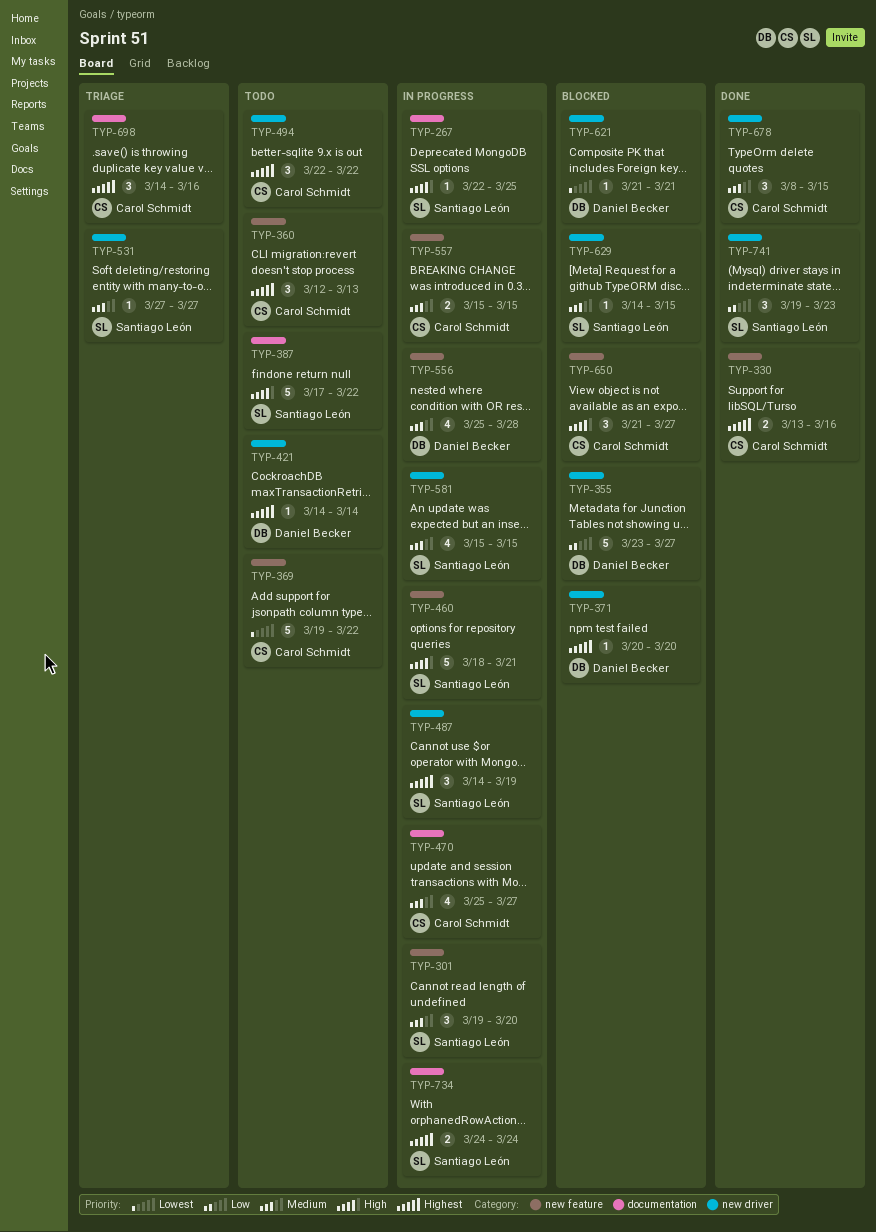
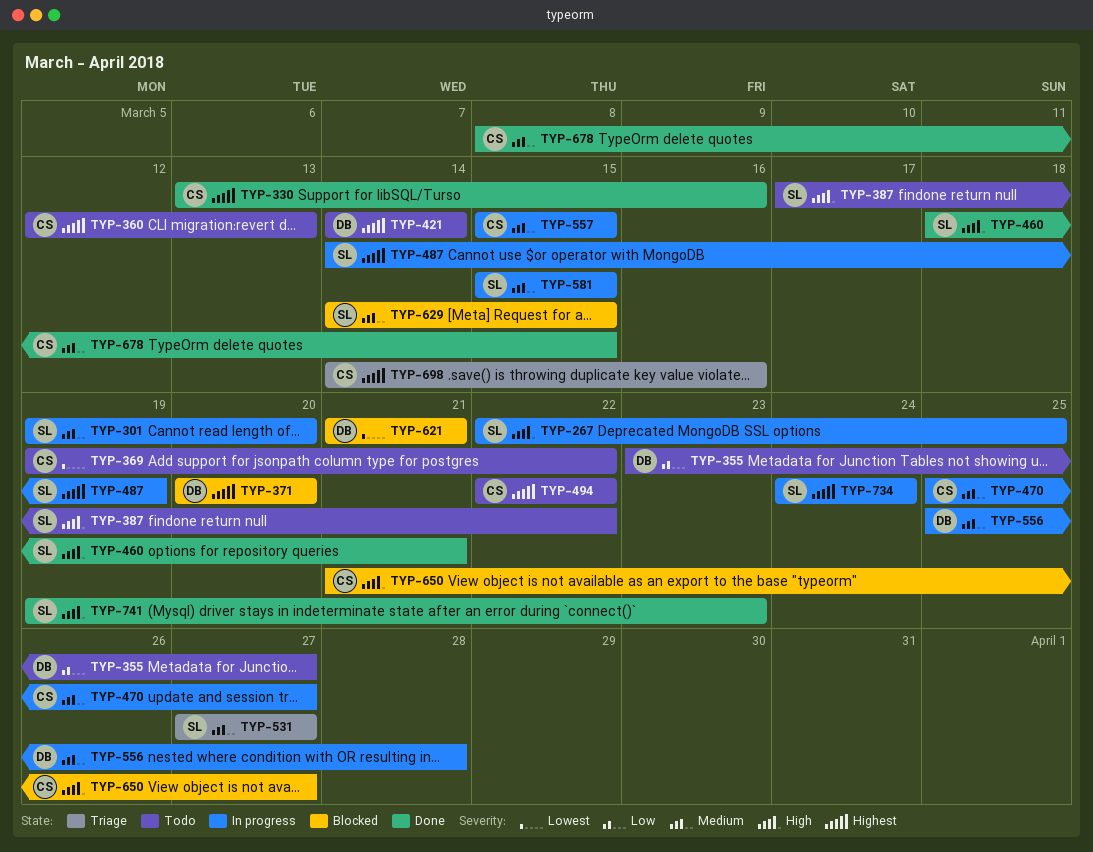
TYP-355, status: Blocked -> Todo
TYP-460, status: In progress -> Done
TYP-741, priority: Low -> High

